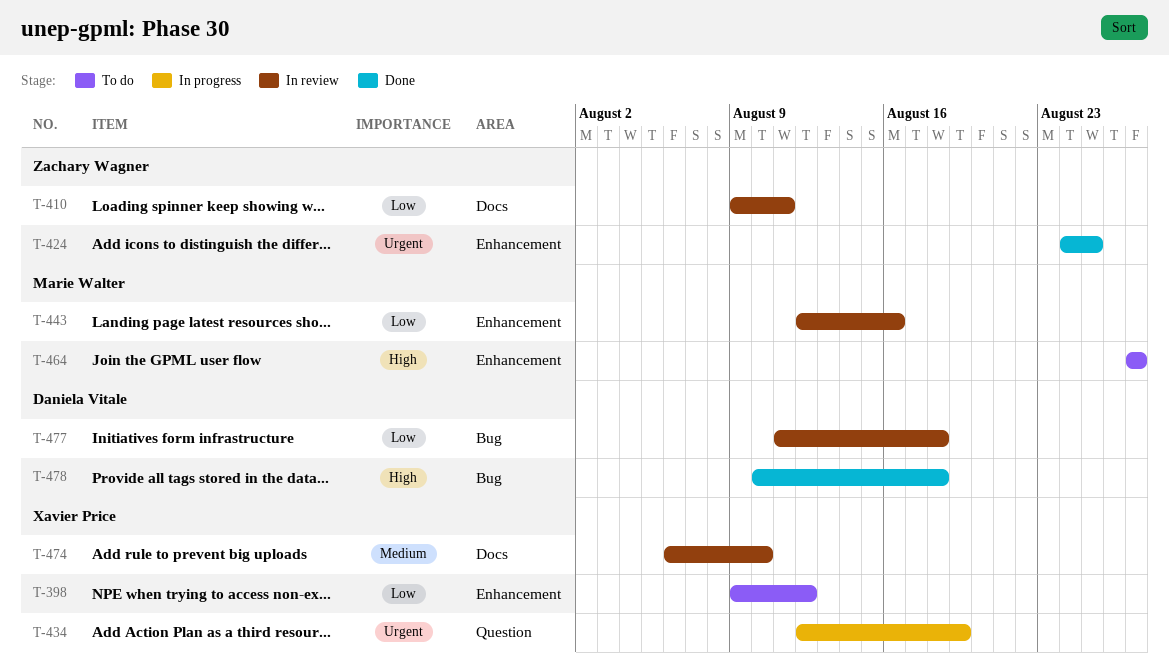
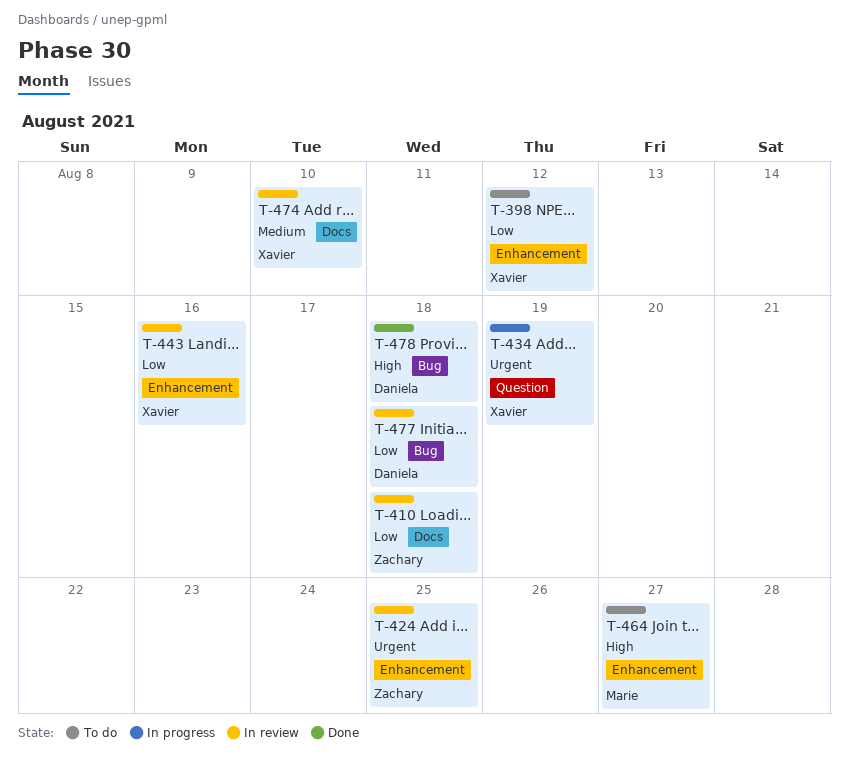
T-410, due: Aug 11 -> Aug 18
T-424, status: Done -> In review
T-443, owner: Marie Walter -> Xavier Price

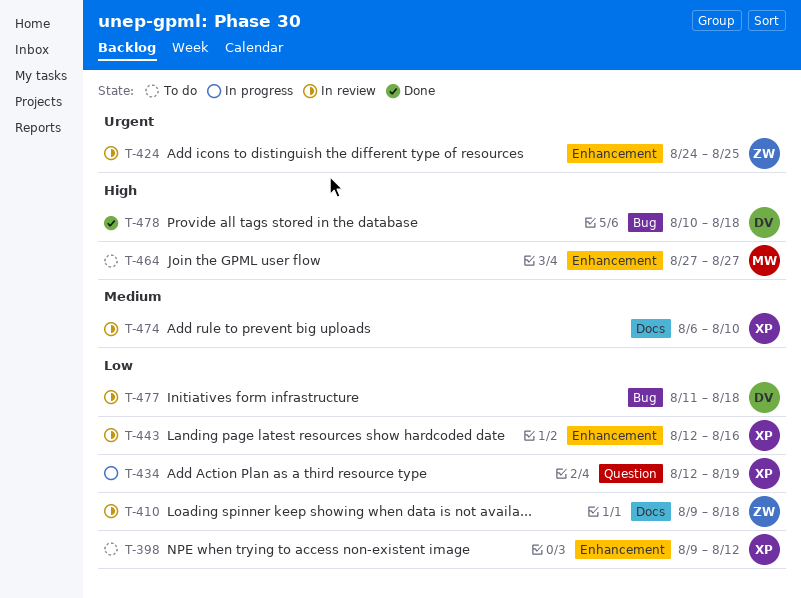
T-434, priority: Urgent -> Low

